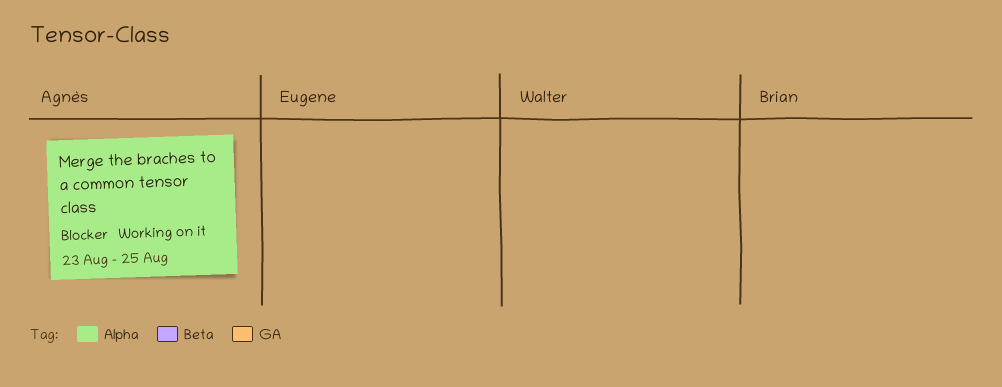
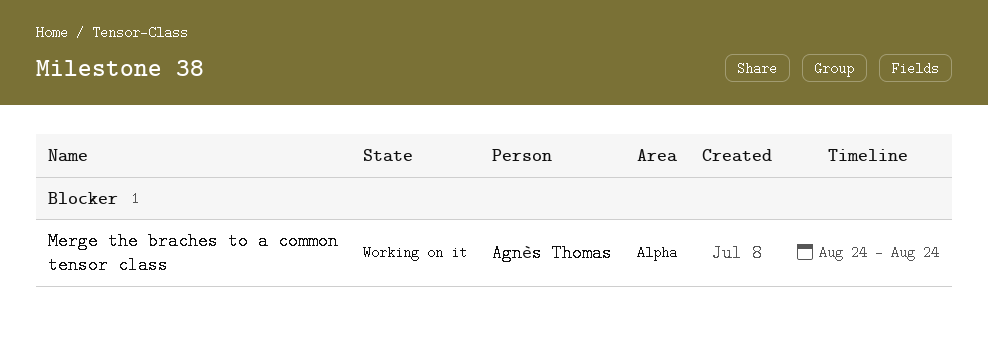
Merge the braches to a common tensor class, start: Aug 23 -> Aug 24
Merge the braches to a common tensor class, due: Aug 25 -> Aug 24

